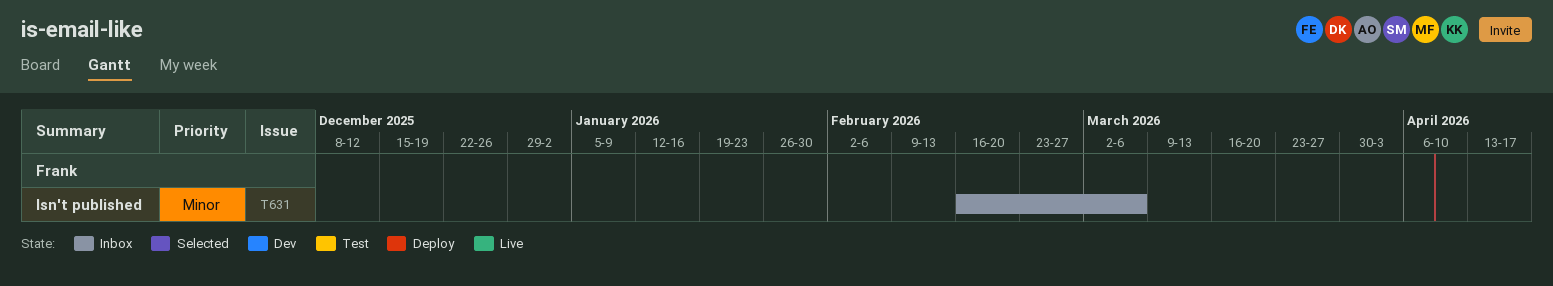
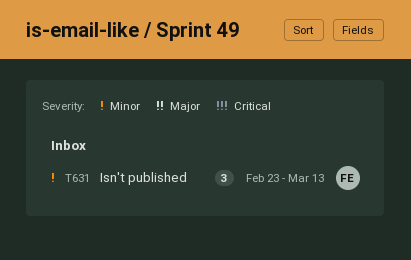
T631, start: Feb 16 -> Feb 23
T631, due: Mar 6 -> Mar 13

